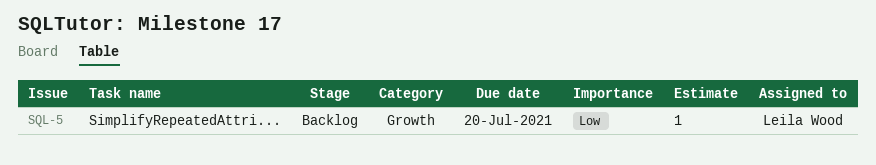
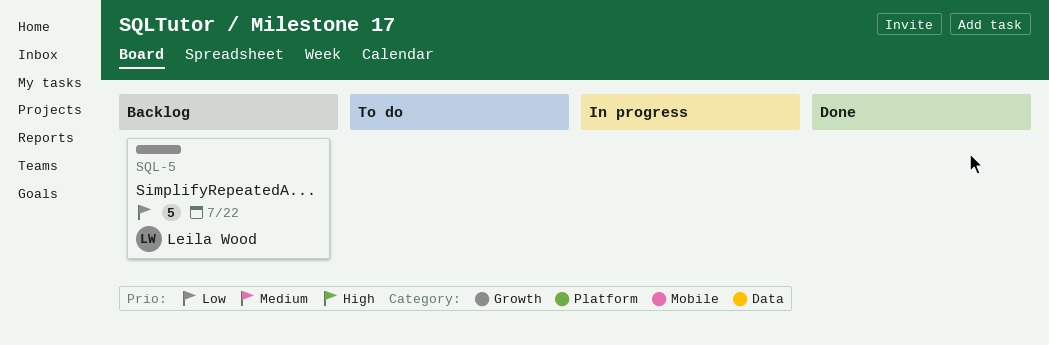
SQL-5, estimate: 1 -> 5
SQL-5, due: Jul 20 -> Jul 22

